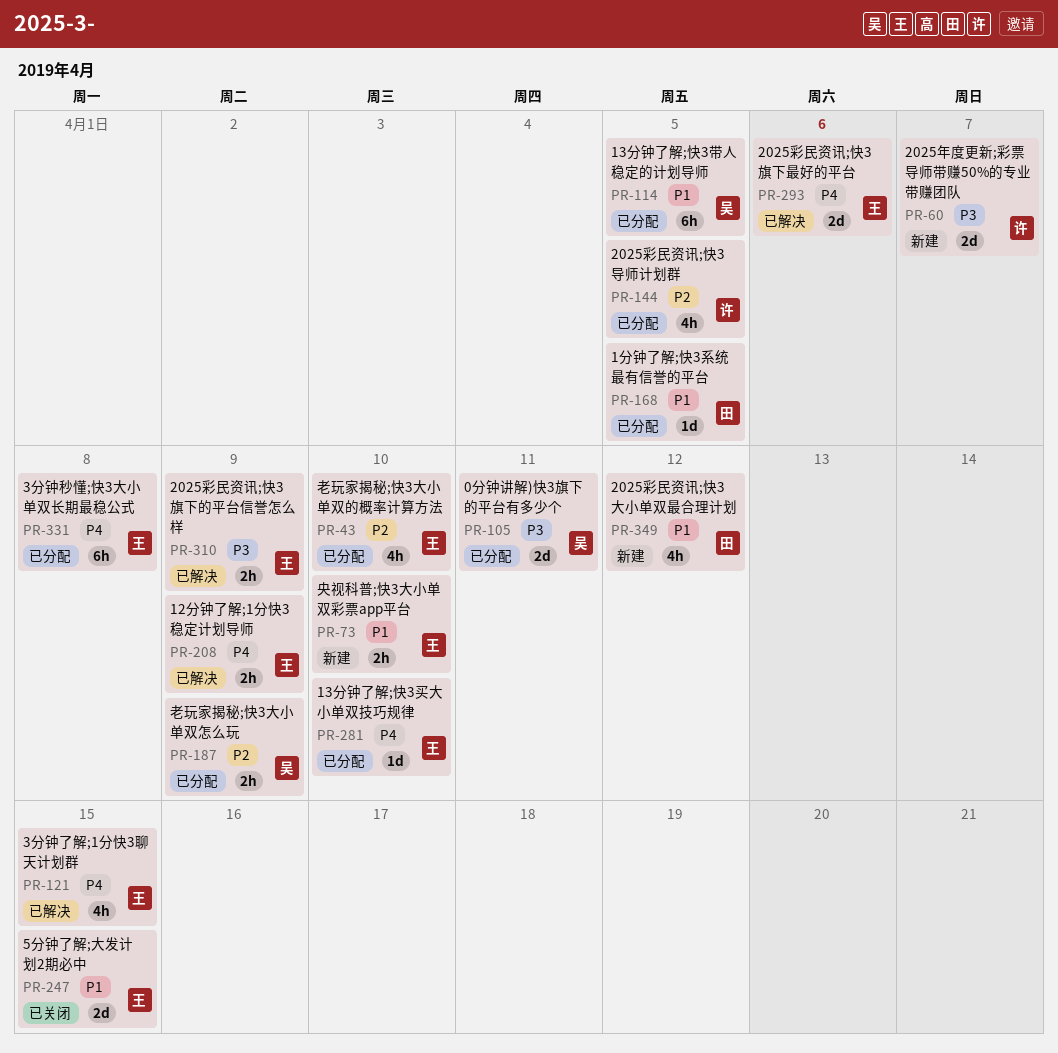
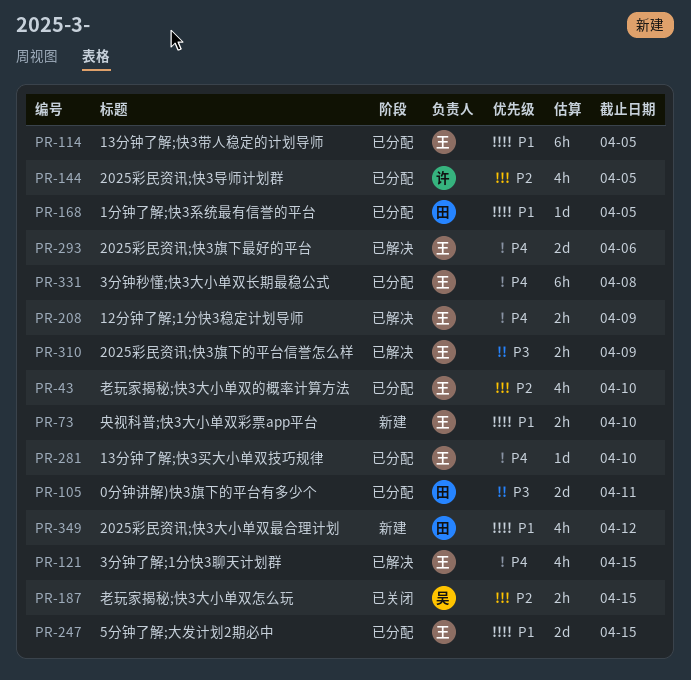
PR-60: present -> none
PR-105, owner: 吴 -> 田
PR-114, owner: 吴 -> 王
PR-187, status: 已分配 -> 已关闭
PR-187, due: Apr 9 -> Apr 15
PR-247, status: 已关闭 -> 已分配

